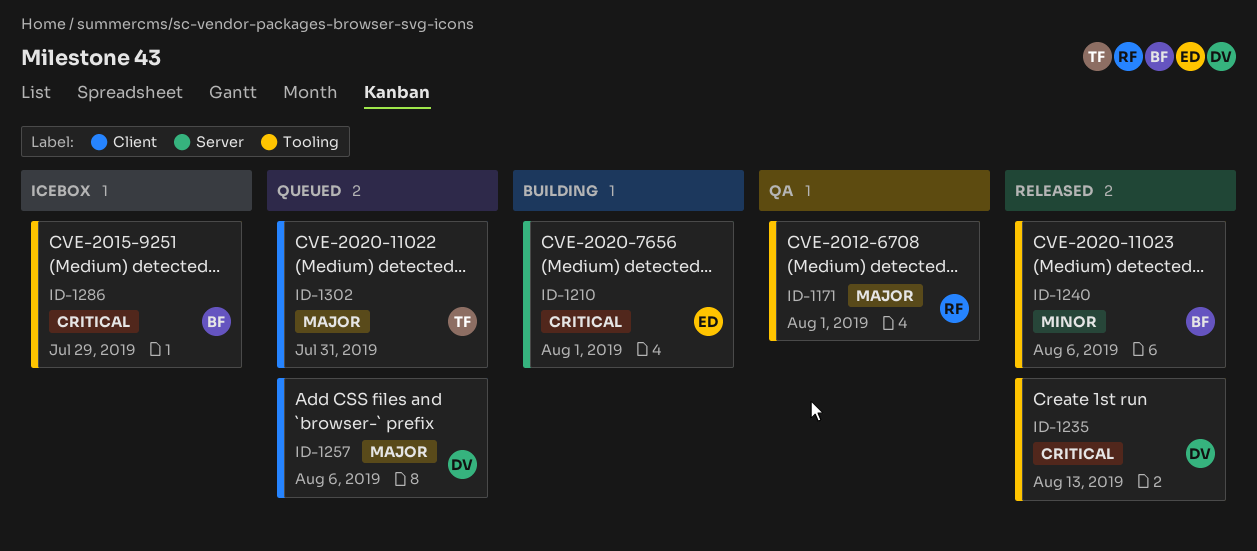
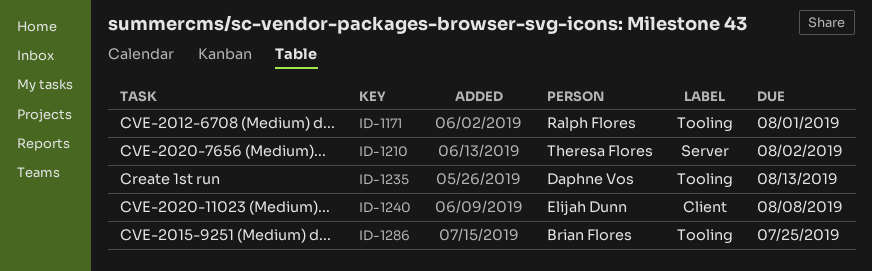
ID-1210, owner: Elijah Dunn -> Theresa Flores
ID-1210, due: Aug 1 -> Aug 2
ID-1240, owner: Brian Flores -> Elijah Dunn
ID-1240, label: Tooling -> Client
ID-1240, due: Aug 6 -> Aug 8
ID-1257: present -> none
ID-1286, due: Jul 29 -> Jul 25
ID-1302: present -> none

